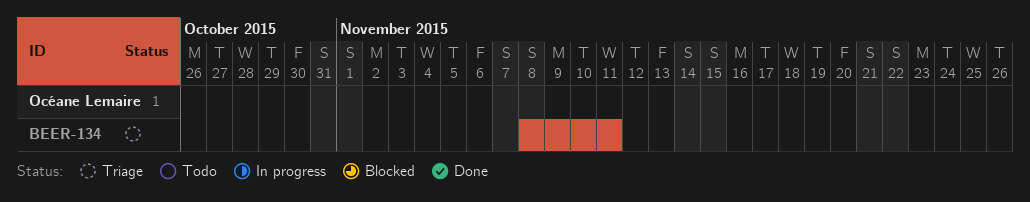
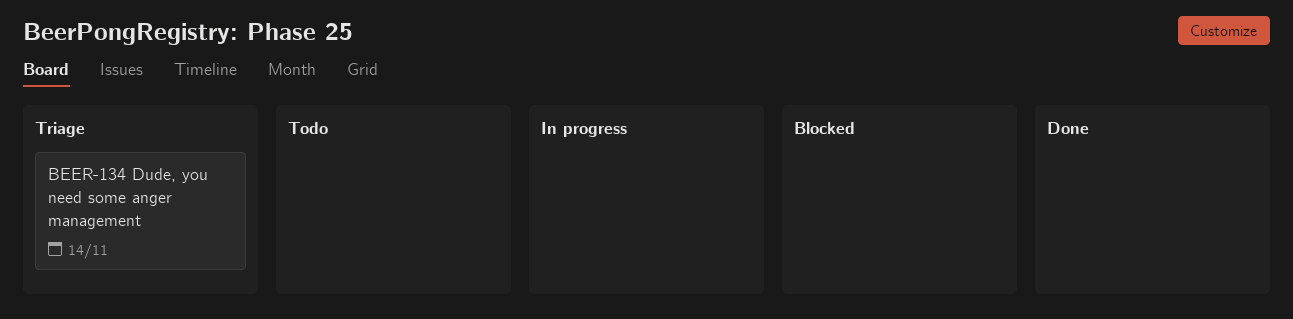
BEER-134, due: Nov 11 -> Nov 14

